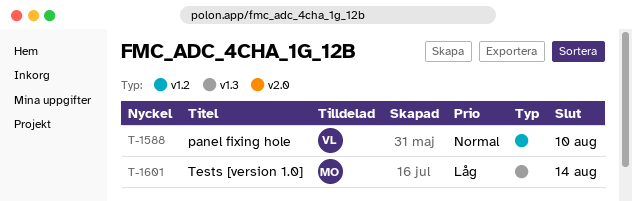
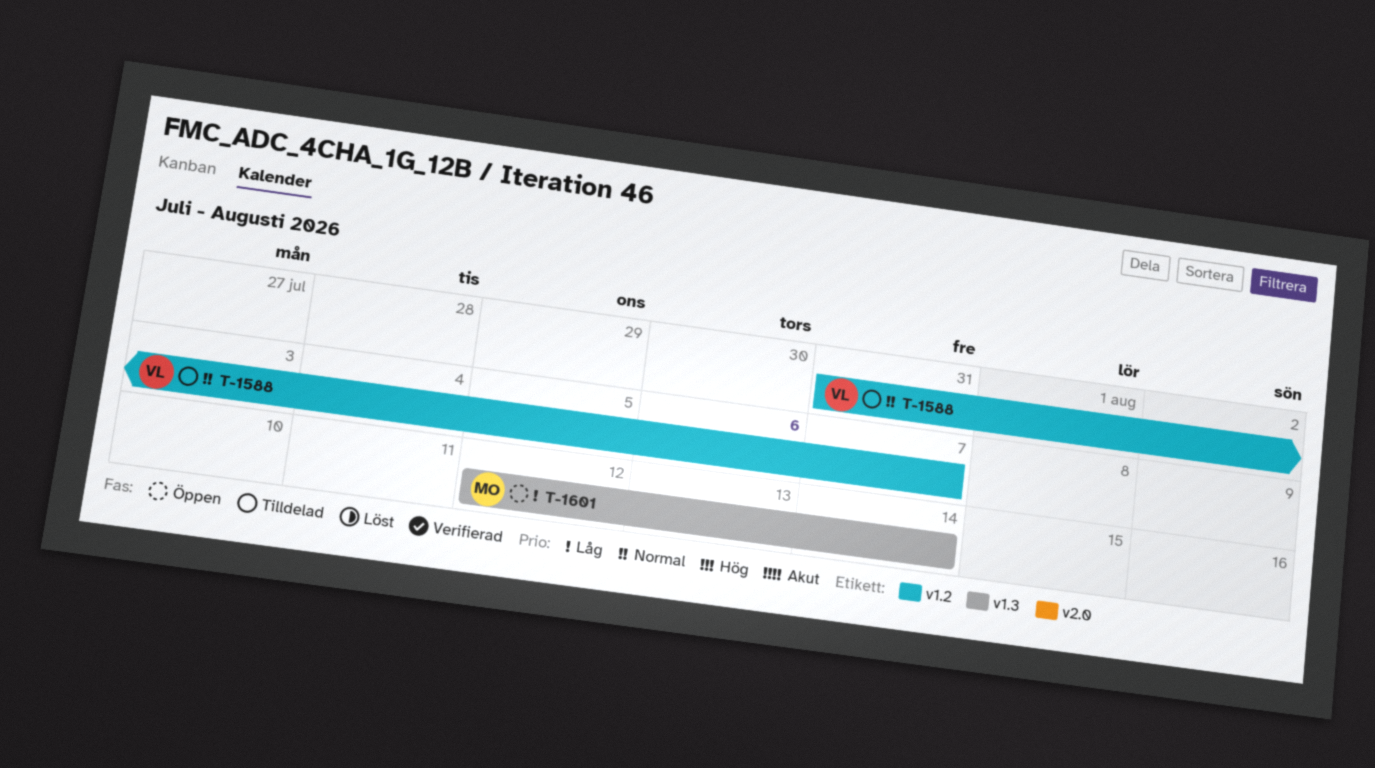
T-1588, due: Aug 10 -> Aug 7

